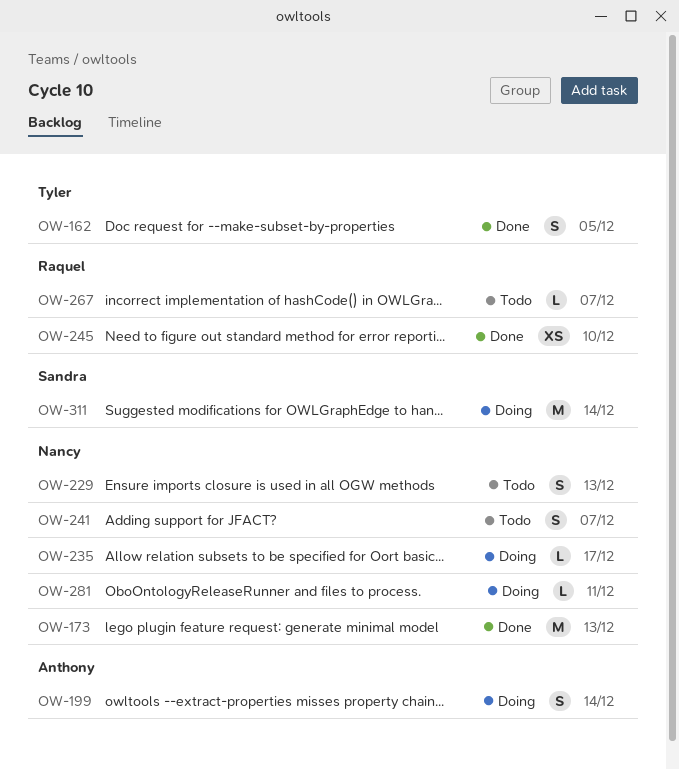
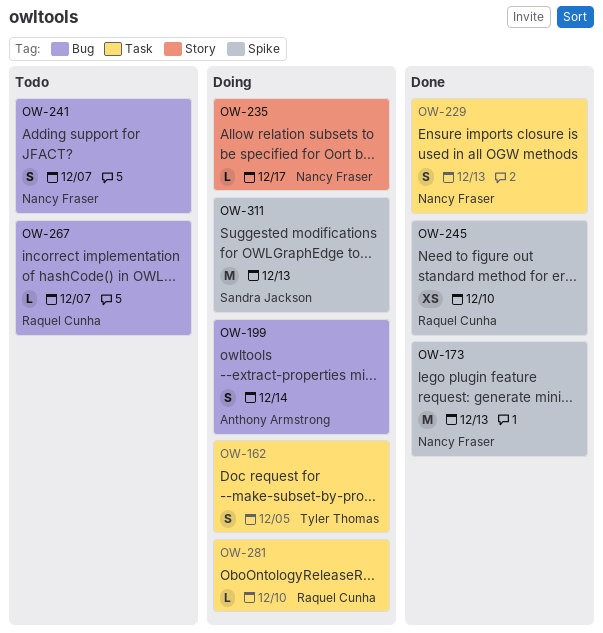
OW-162, status: Done -> Doing
OW-229, status: Todo -> Done
OW-281, owner: Nancy Fraser -> Raquel Cunha
OW-281, due: Dec 11 -> Dec 10
OW-311, due: Dec 14 -> Dec 13

